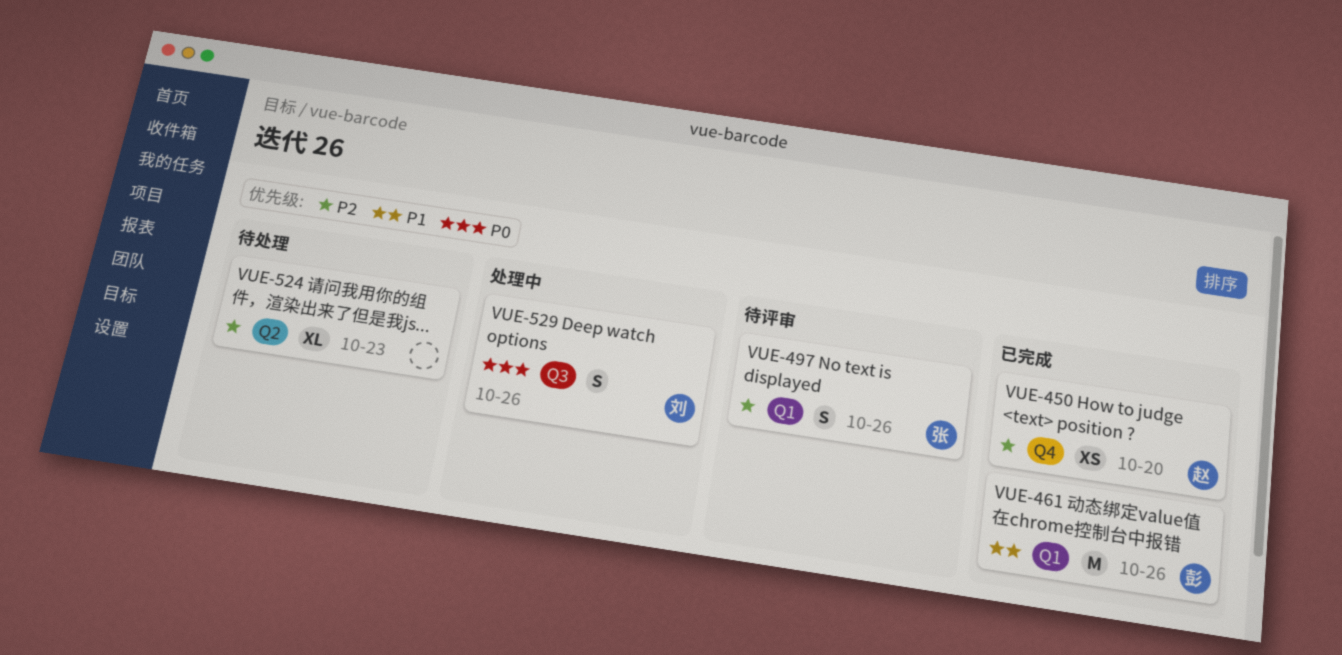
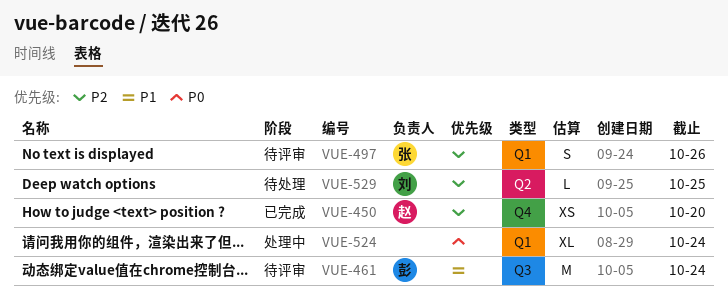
VUE-461, status: 已完成 -> 待评审
VUE-461, label: Q1 -> Q3
VUE-461, due: Oct 26 -> Oct 24
VUE-524, status: 待处理 -> 处理中
VUE-524, priority: P2 -> P0
VUE-524, label: Q2 -> Q1
VUE-524, due: Oct 23 -> Oct 24
VUE-529, status: 处理中 -> 待处理
VUE-529, priority: P0 -> P2
VUE-529, label: Q3 -> Q2
VUE-529, estimate: S -> L
VUE-529, due: Oct 26 -> Oct 25

